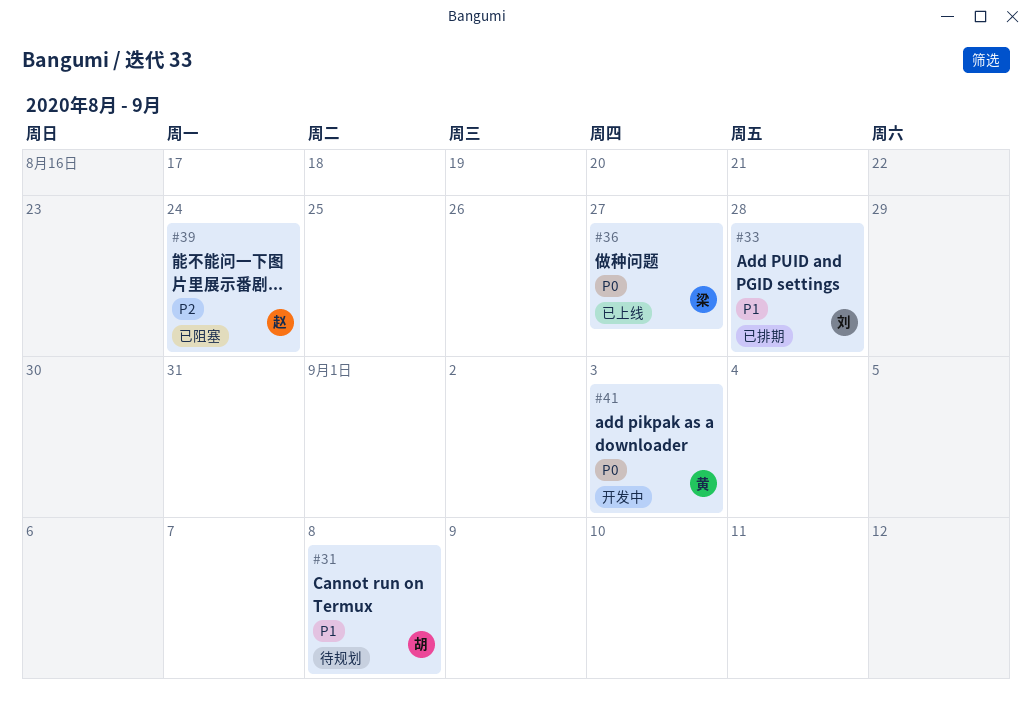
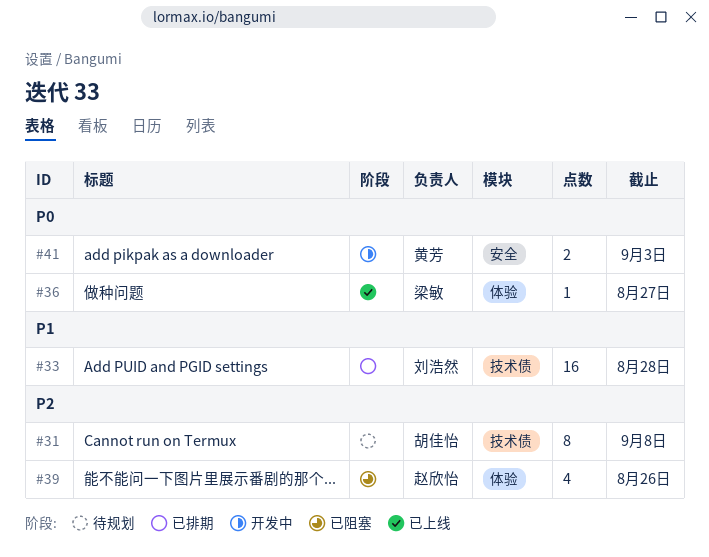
#31, priority: P1 -> P2
#39, due: Aug 24 -> Aug 26

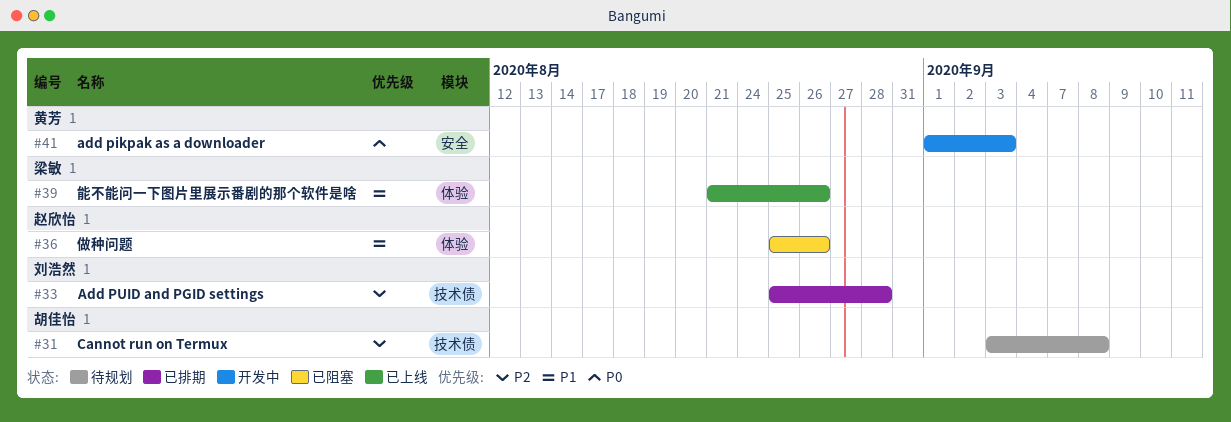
#33, priority: P1 -> P2
#36, status: 已上线 -> 已阻塞
#36, owner: 梁敏 -> 赵欣怡
#36, priority: P0 -> P1
#36, due: Aug 27 -> Aug 26
#39, status: 已阻塞 -> 已上线
#39, owner: 赵欣怡 -> 梁敏
#39, priority: P2 -> P1

